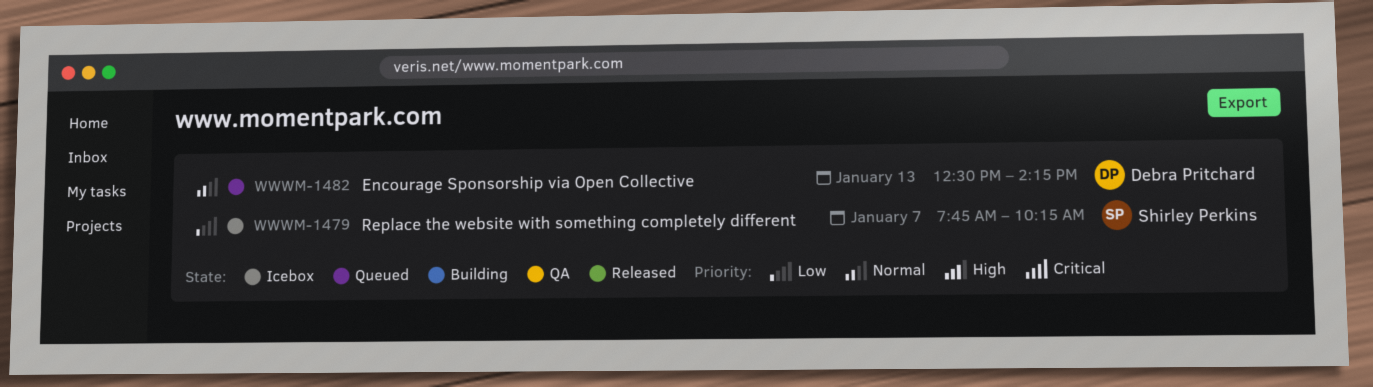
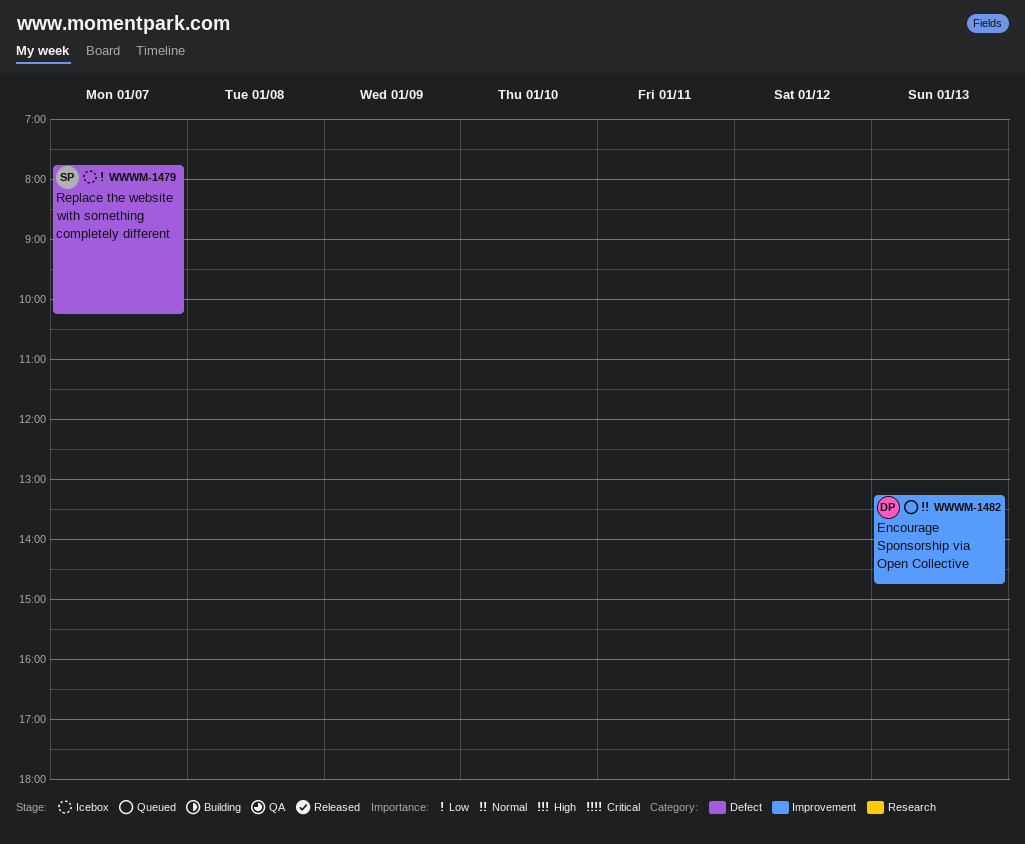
WWWM-1482, begins: 12:30 -> 13:15
WWWM-1482, ends: 14:15 -> 14:45

